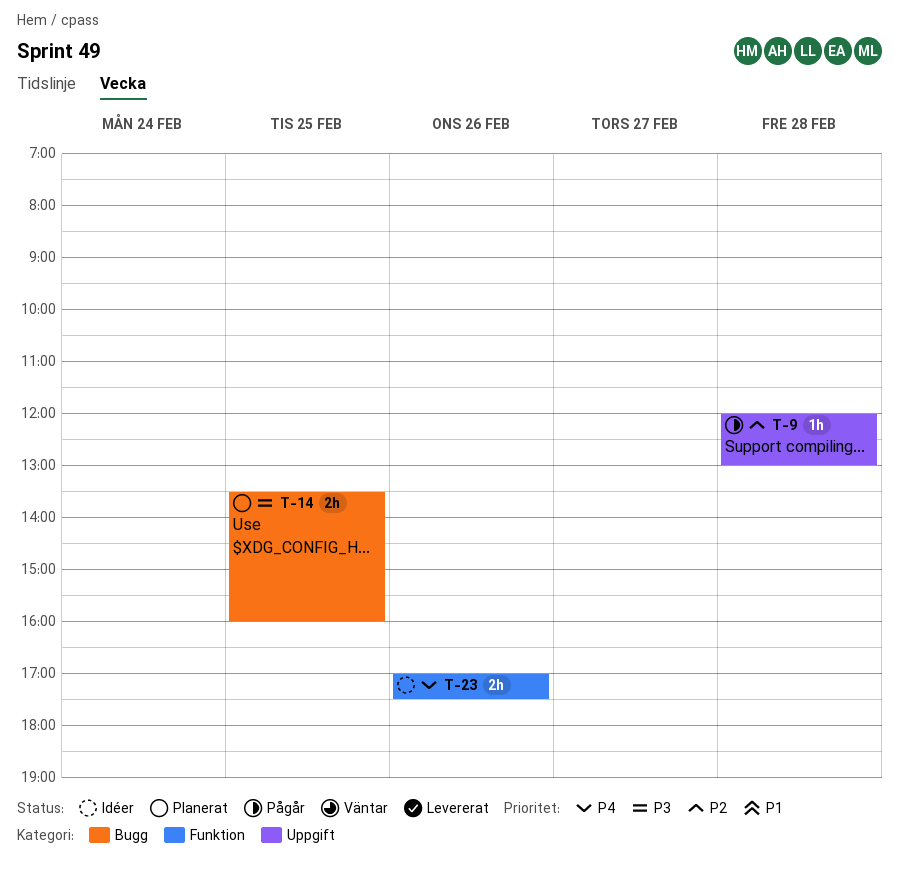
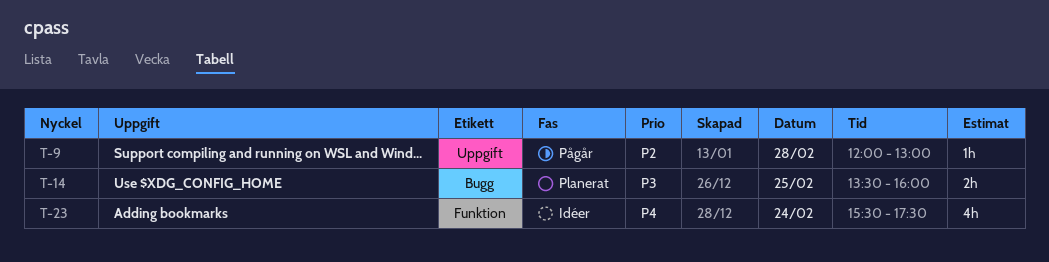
T-23, estimate: 2h -> 4h
T-23, day: Feb 26 -> Feb 24
T-23, begins: 17:00 -> 15:30

